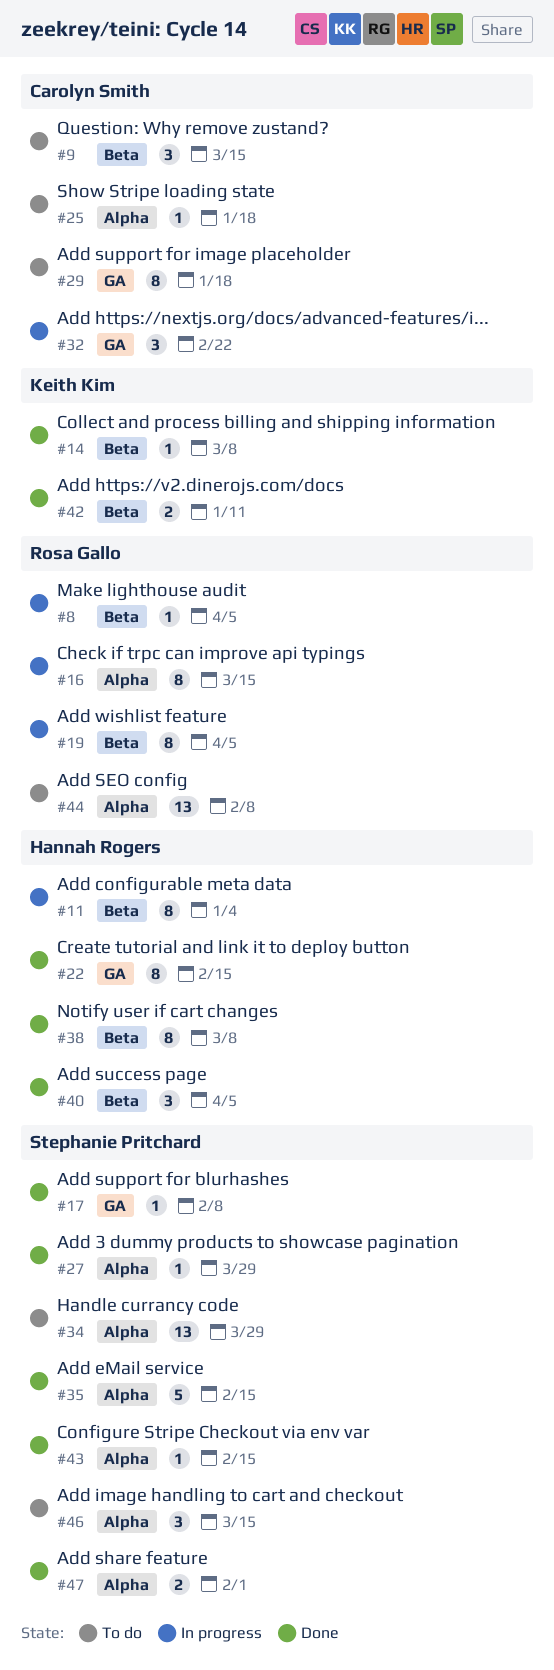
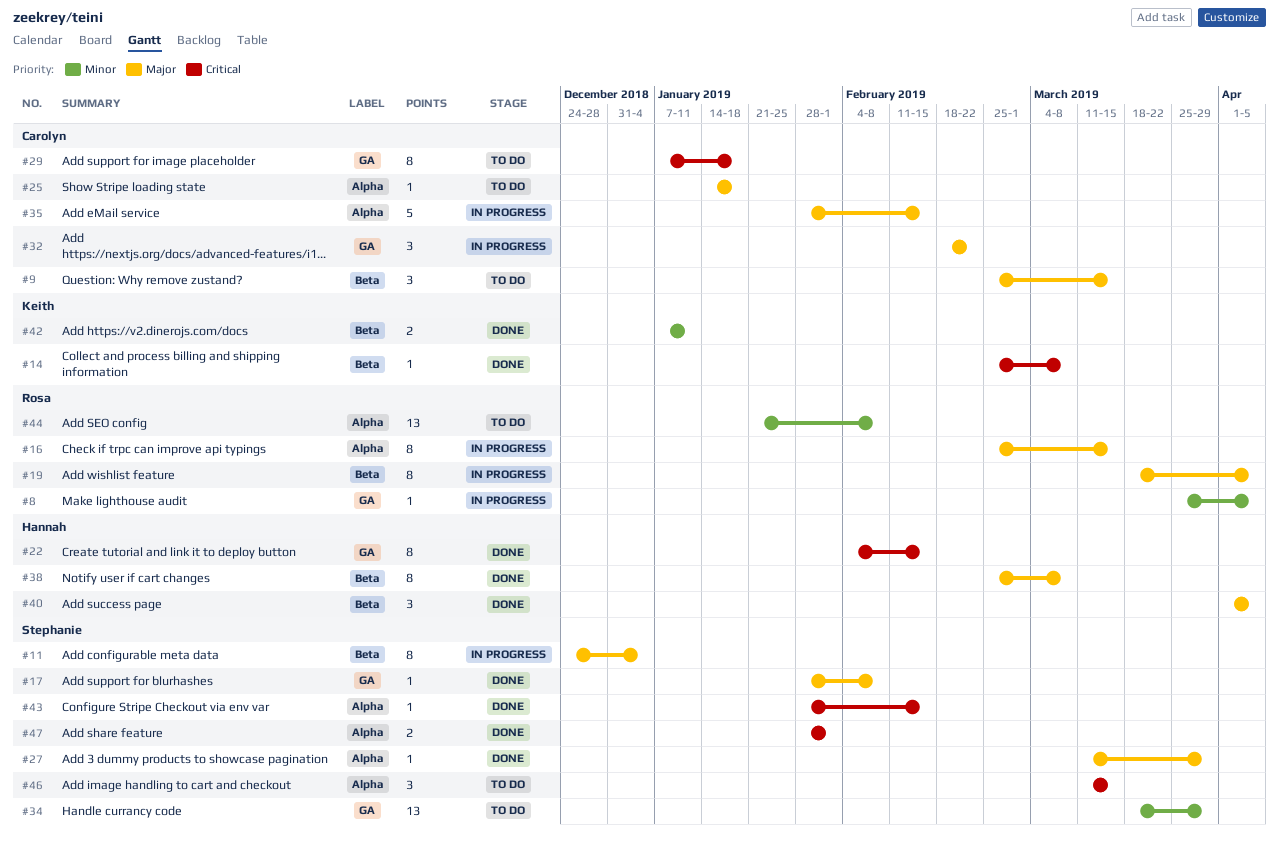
#8, label: Beta -> GA
#11, owner: Hannah Rogers -> Stephanie Pritchard
#34, label: Alpha -> GA
#35, status: Done -> In progress
#35, owner: Stephanie Pritchard -> Carolyn Smith

